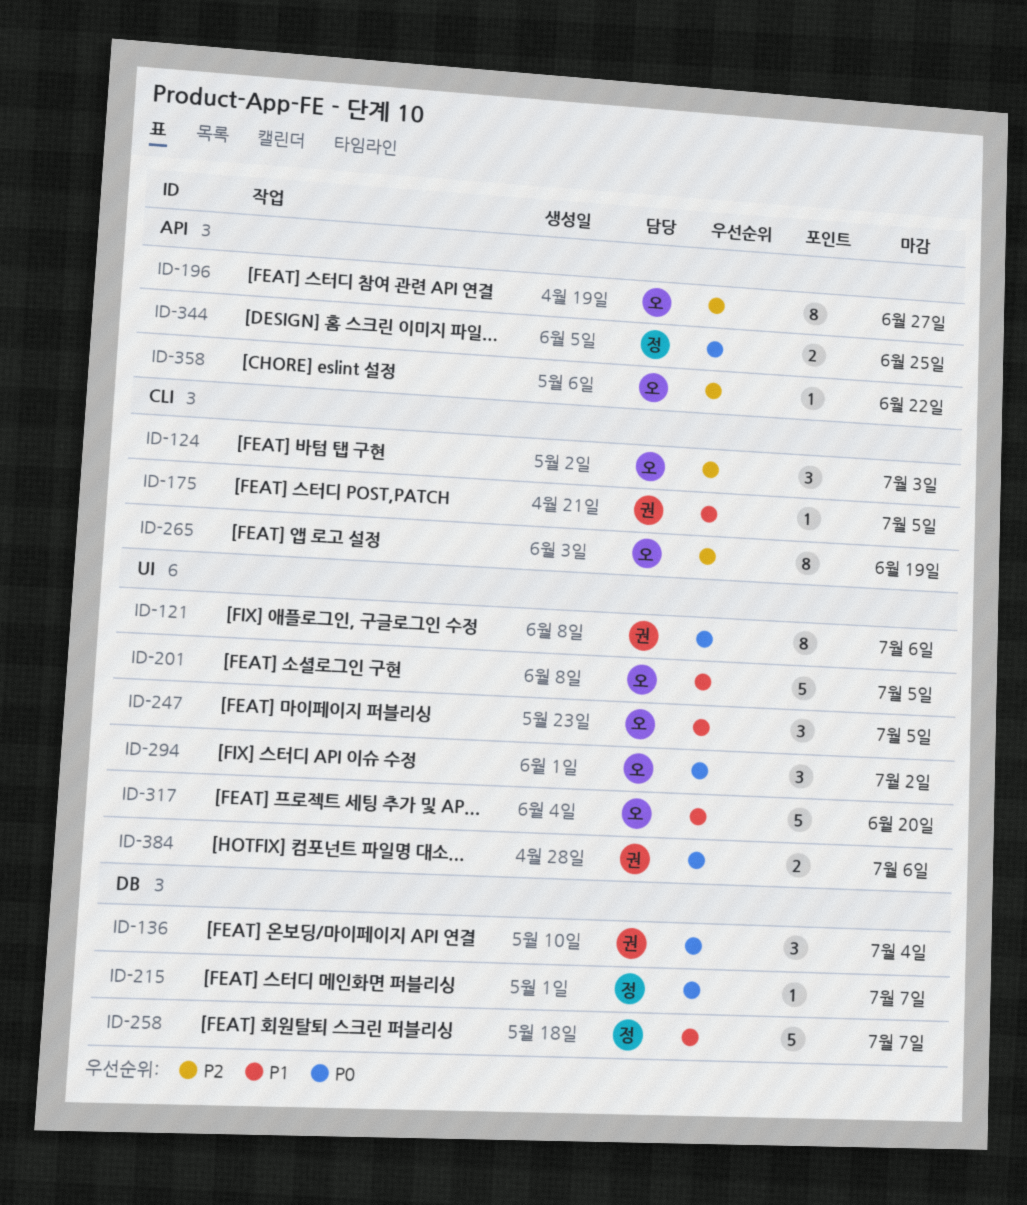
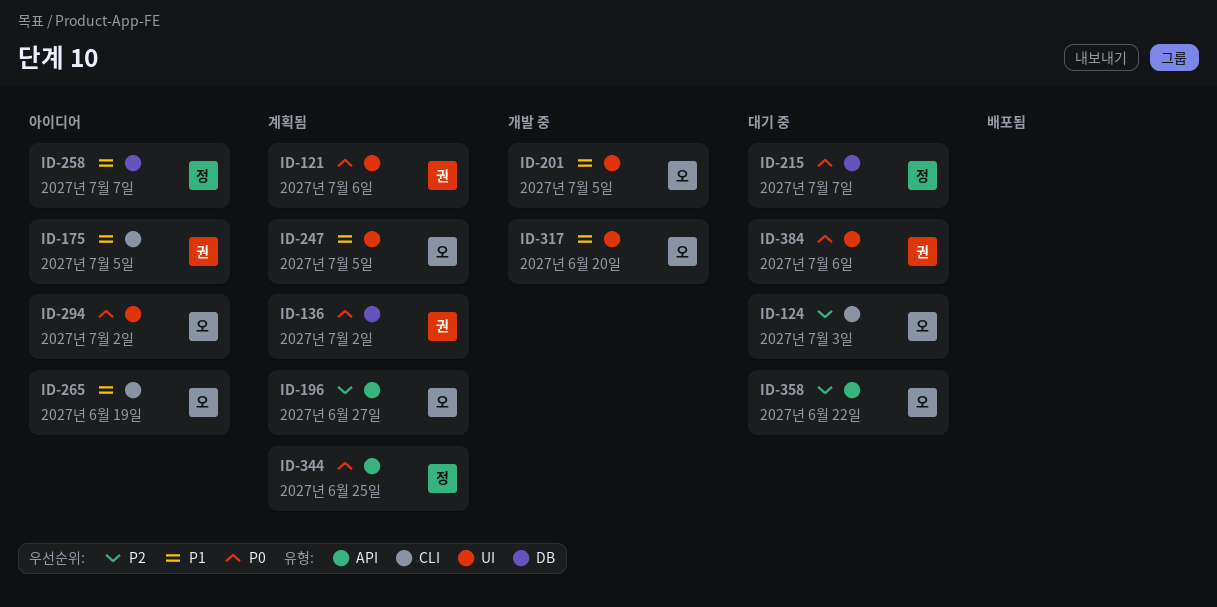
ID-136, due: Jul 4 -> Jul 2
ID-265, priority: P2 -> P1

